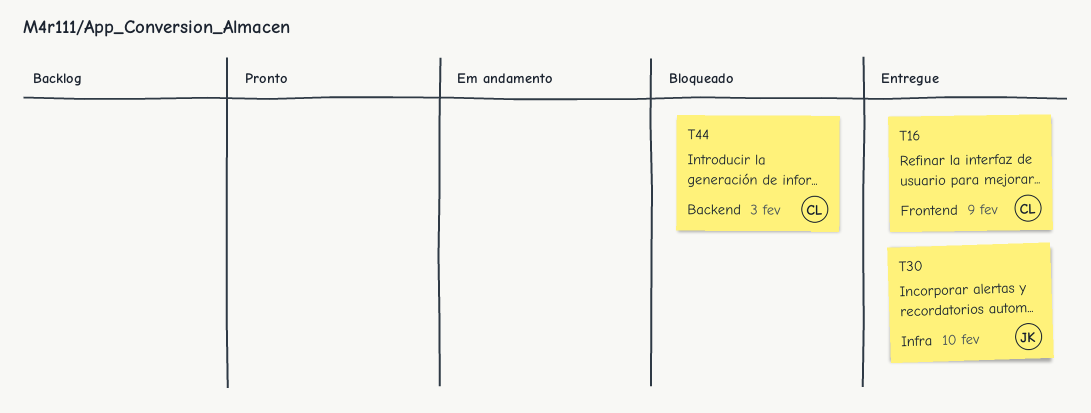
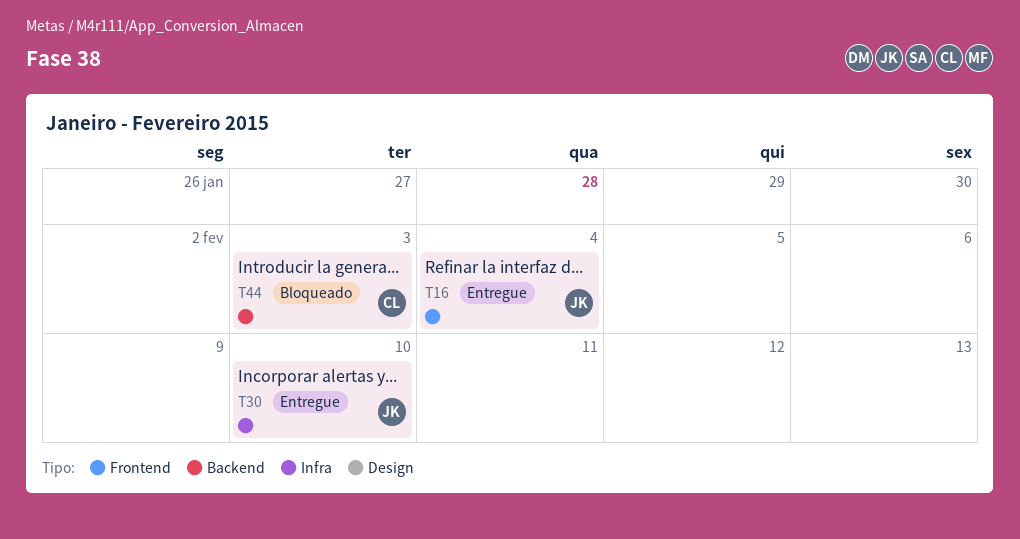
T16, owner: CL -> JK
T16, due: Feb 9 -> Feb 4

